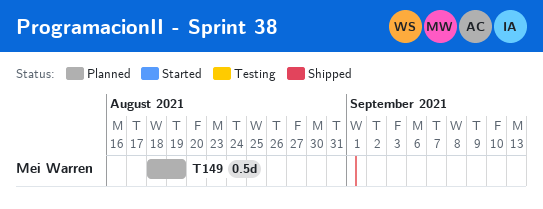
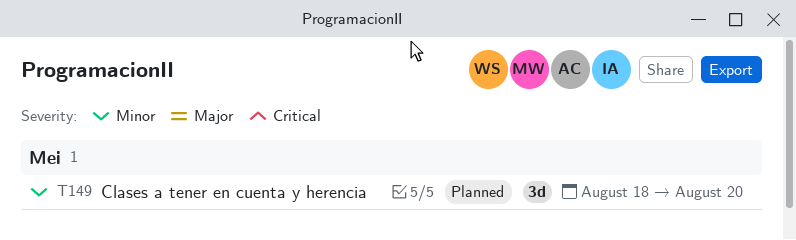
T149, estimate: 0.5d -> 3d
T149, due: Aug 19 -> Aug 20

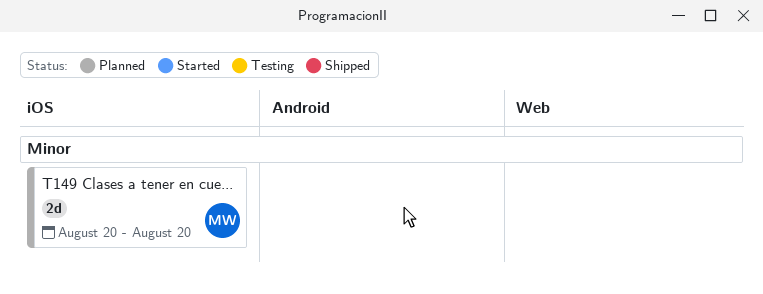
T149, estimate: 3d -> 2d
T149, start: Aug 18 -> Aug 20

